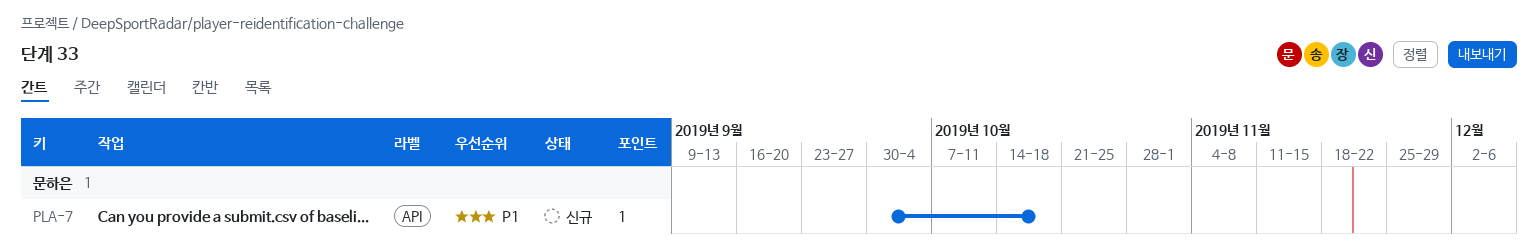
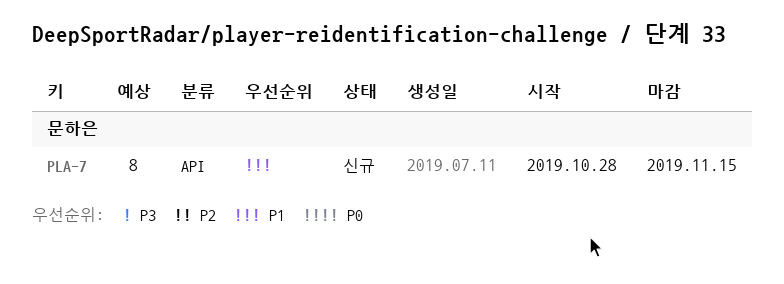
PLA-7, estimate: 1 -> 8
PLA-7, start: Sep 30 -> Oct 28
PLA-7, due: Oct 18 -> Nov 15

